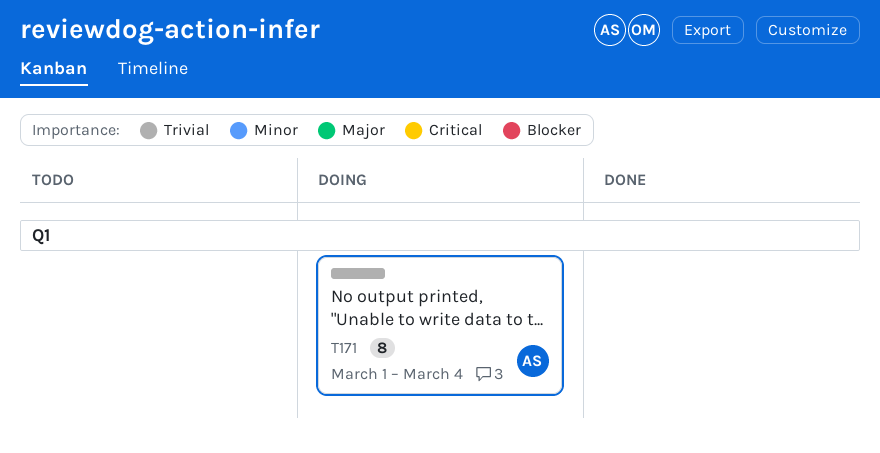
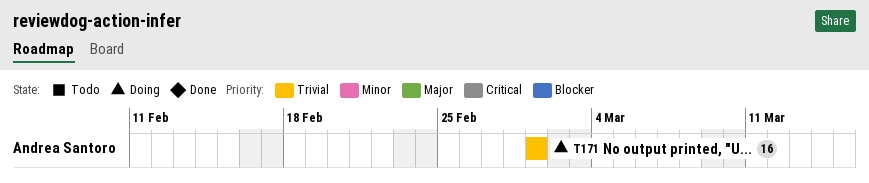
T171, estimate: 8 -> 16
T171, due: Mar 4 -> Mar 1

